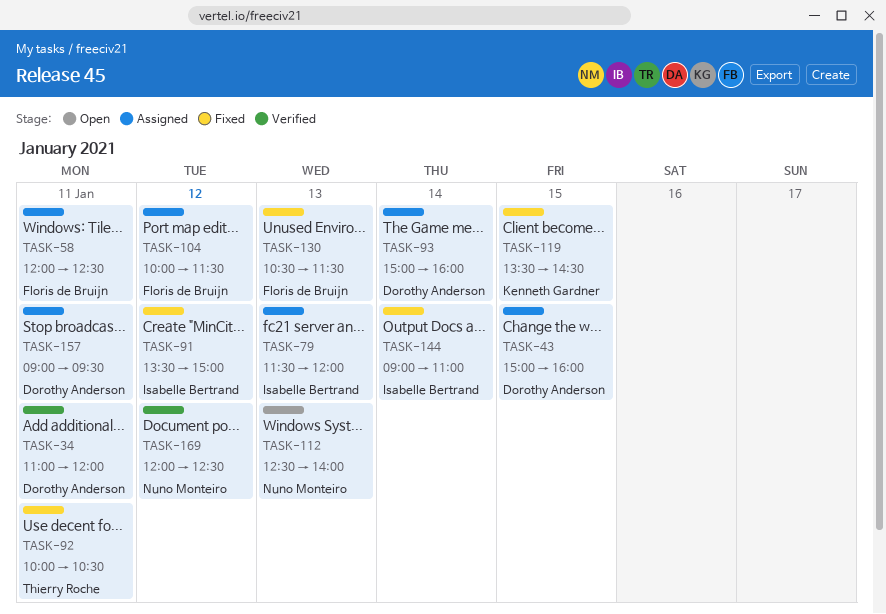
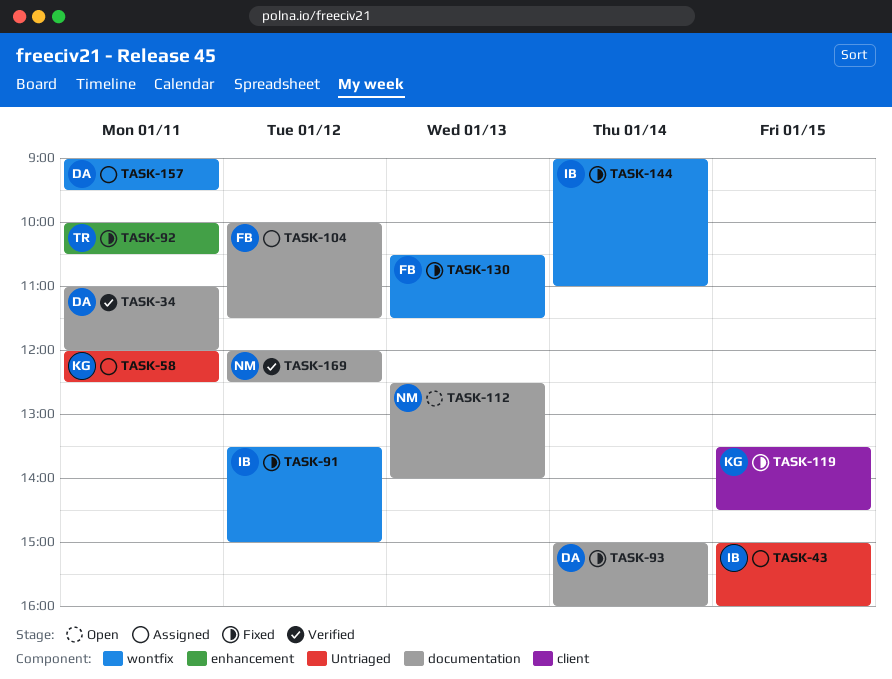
TASK-43, owner: Dorothy Anderson -> Isabelle Bertrand
TASK-58, owner: Floris de Bruijn -> Kenneth Gardner
TASK-79: present -> none
TASK-93, status: Assigned -> Fixed

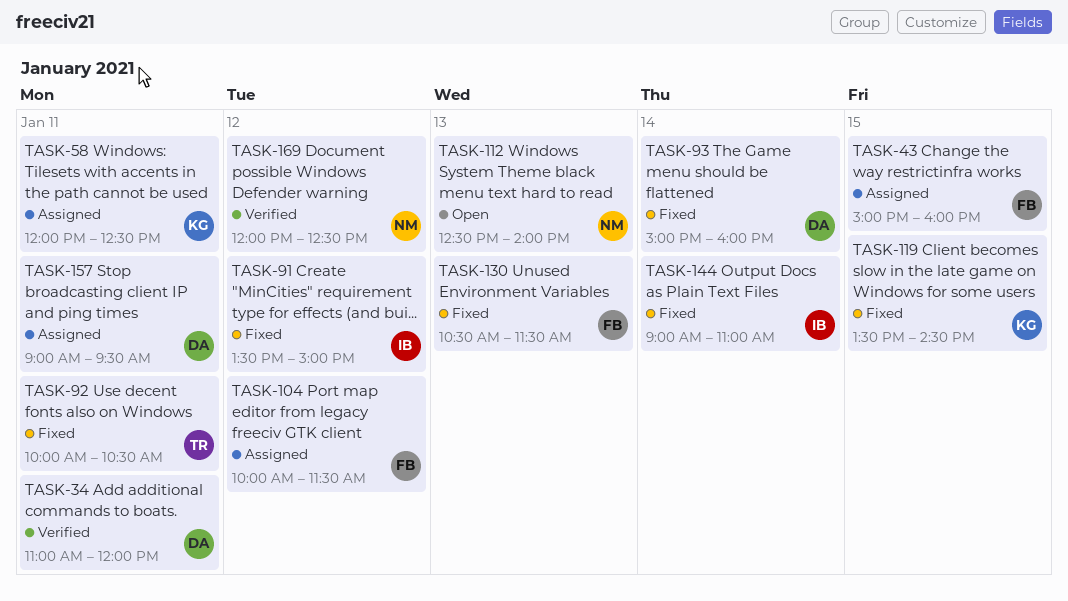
TASK-43, owner: IB -> FB

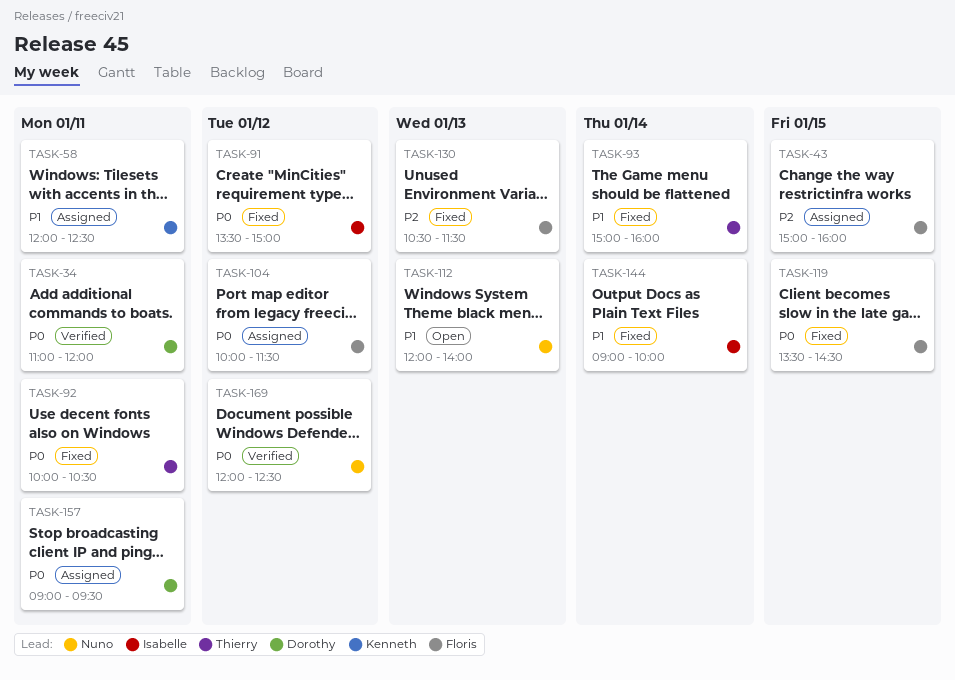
TASK-93, owner: Dorothy -> Thierry
TASK-112, begins: 12:30 -> 12:00
TASK-119, owner: Kenneth -> Floris
TASK-144, ends: 11:00 -> 10:00

